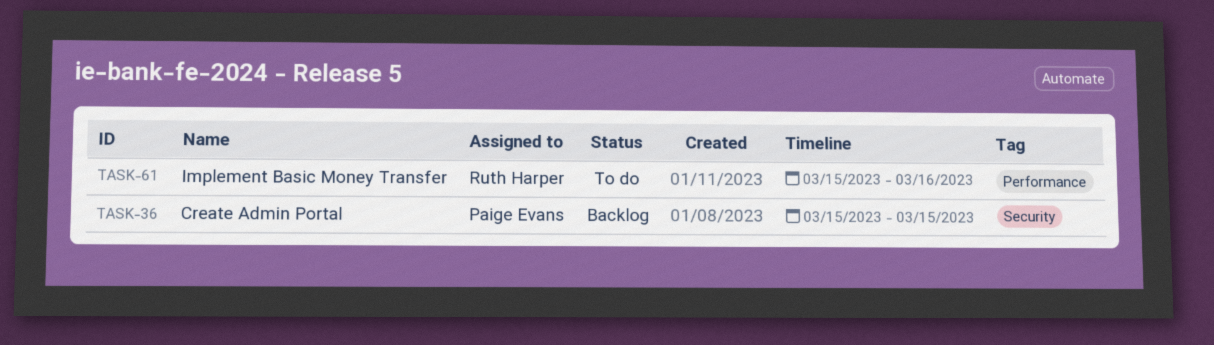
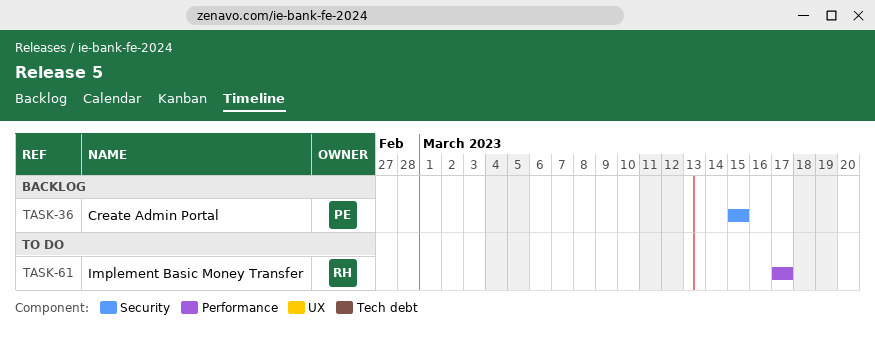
TASK-61, start: Mar 15 -> Mar 17
TASK-61, due: Mar 16 -> Mar 17

